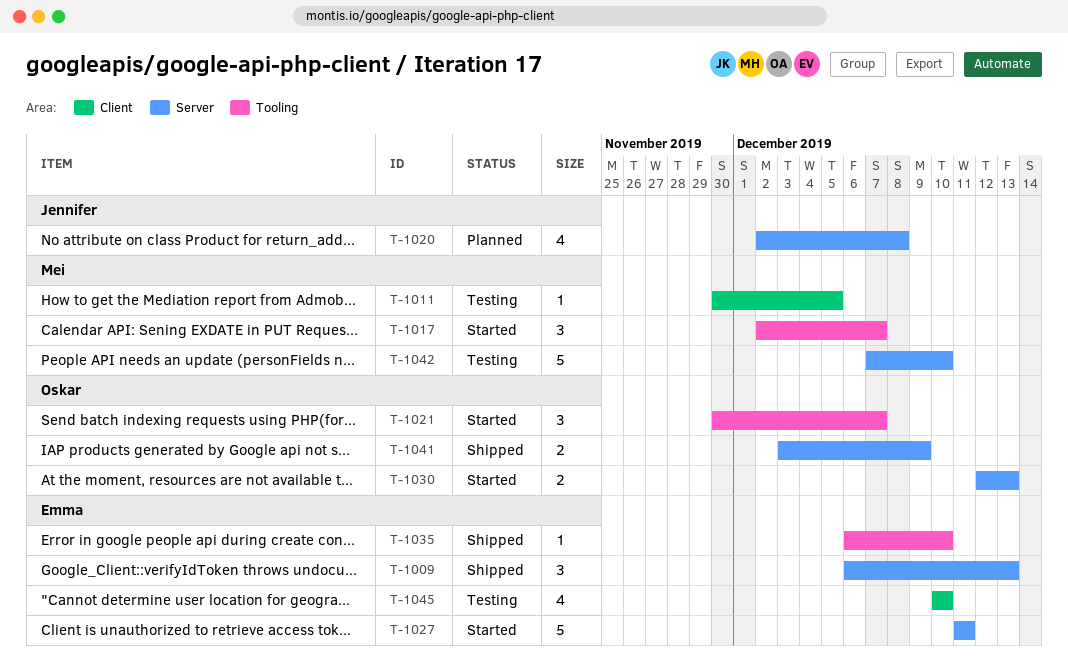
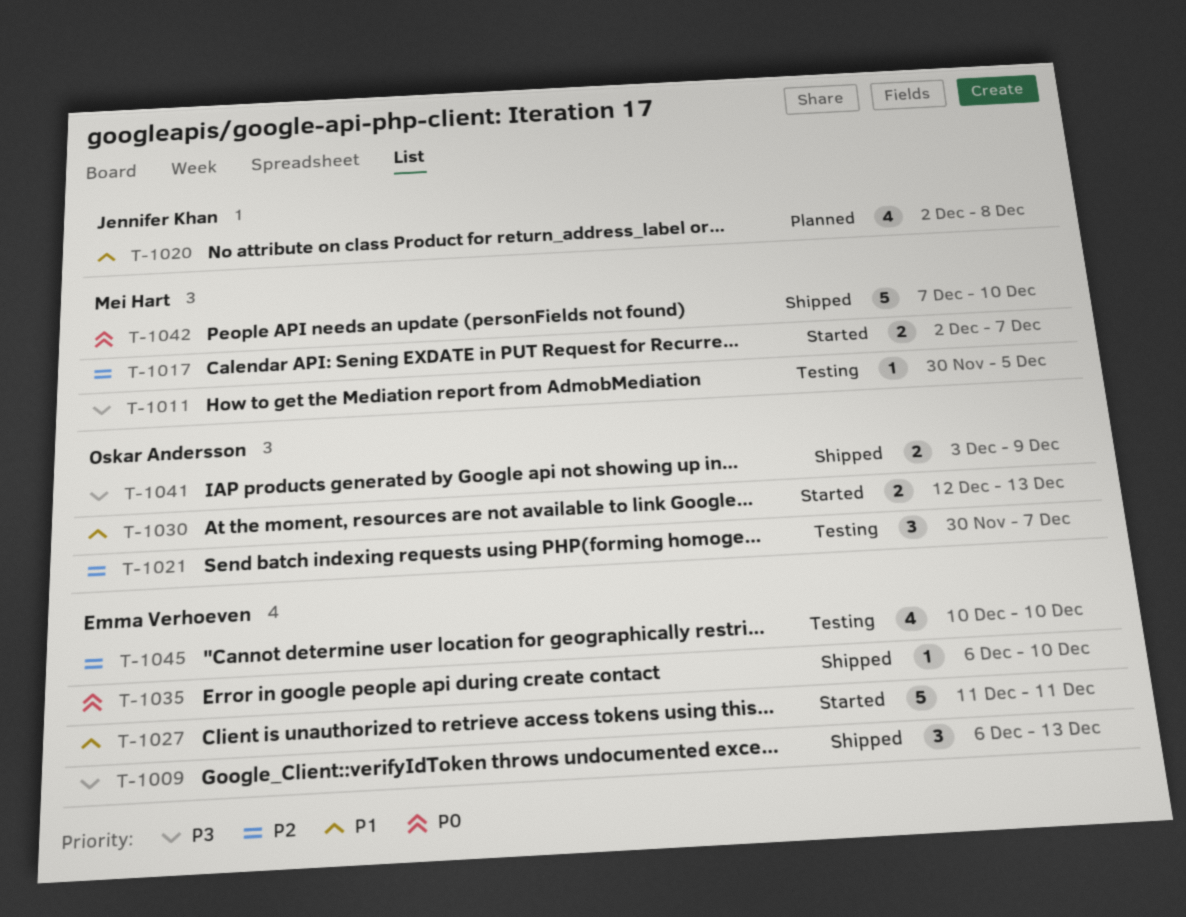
T-1017, estimate: 3 -> 2
T-1021, status: Started -> Testing
T-1042, status: Testing -> Shipped

